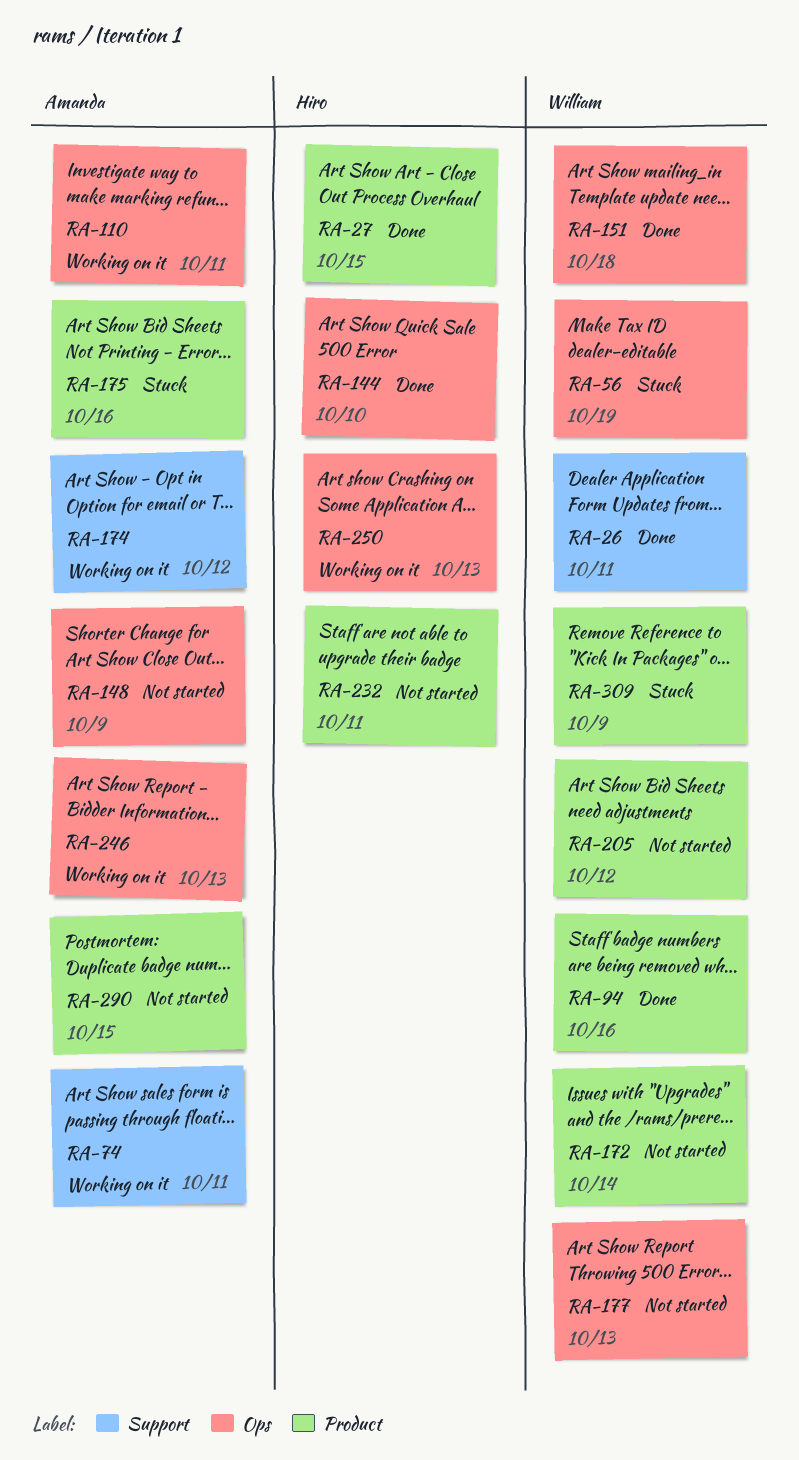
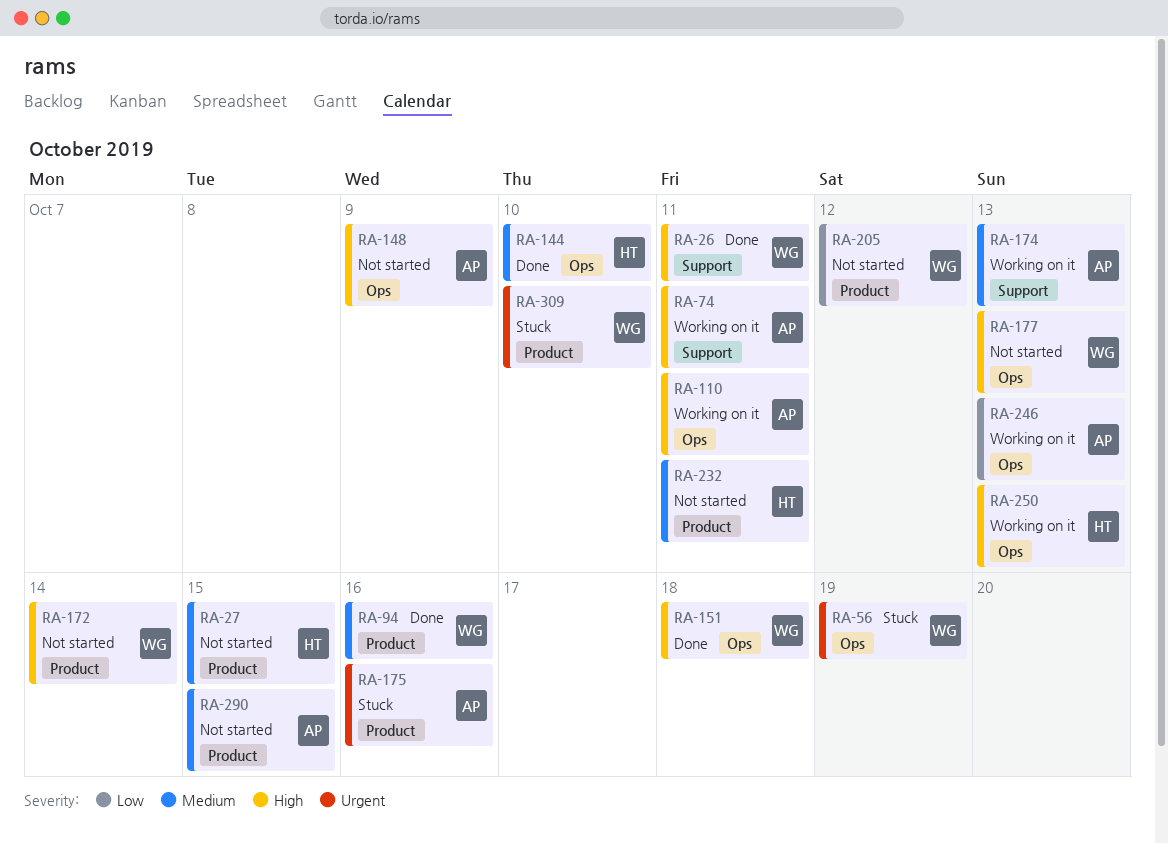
RA-27, status: Done -> Not started
RA-174, due: Oct 12 -> Oct 13
RA-309, due: Oct 9 -> Oct 10

